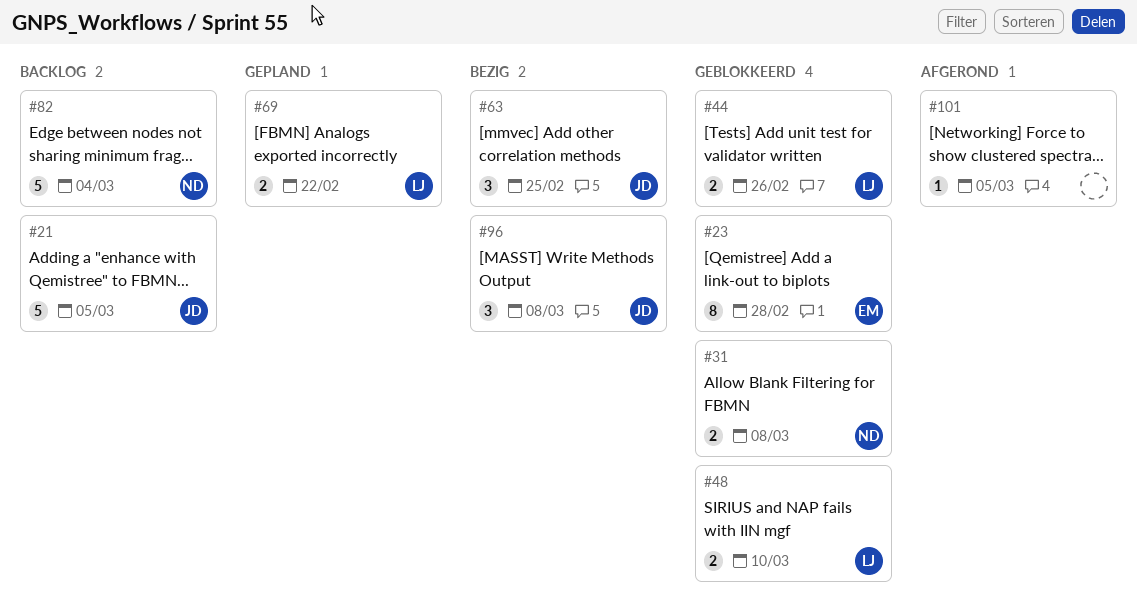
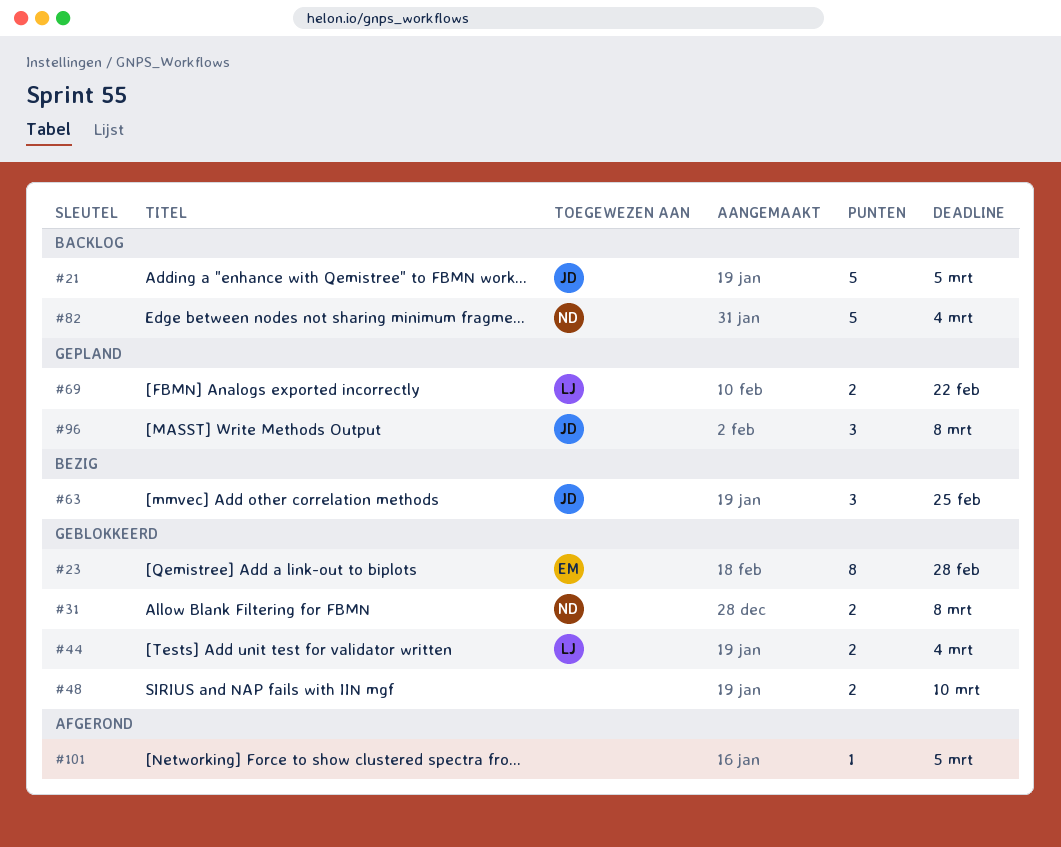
#44, due: Feb 26 -> Mar 4
#48, owner: LJ -> none
#96, status: Bezig -> Gepland

